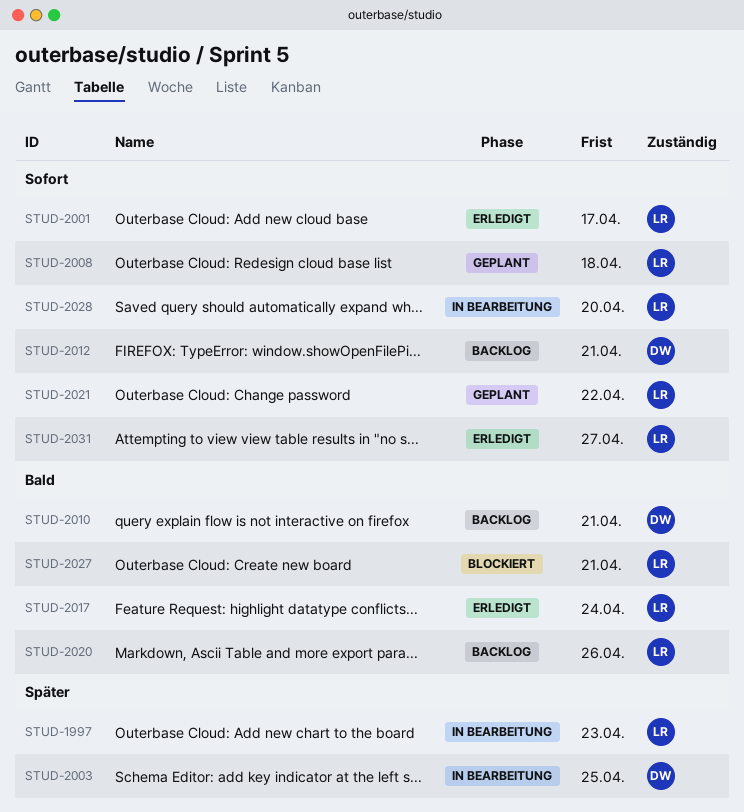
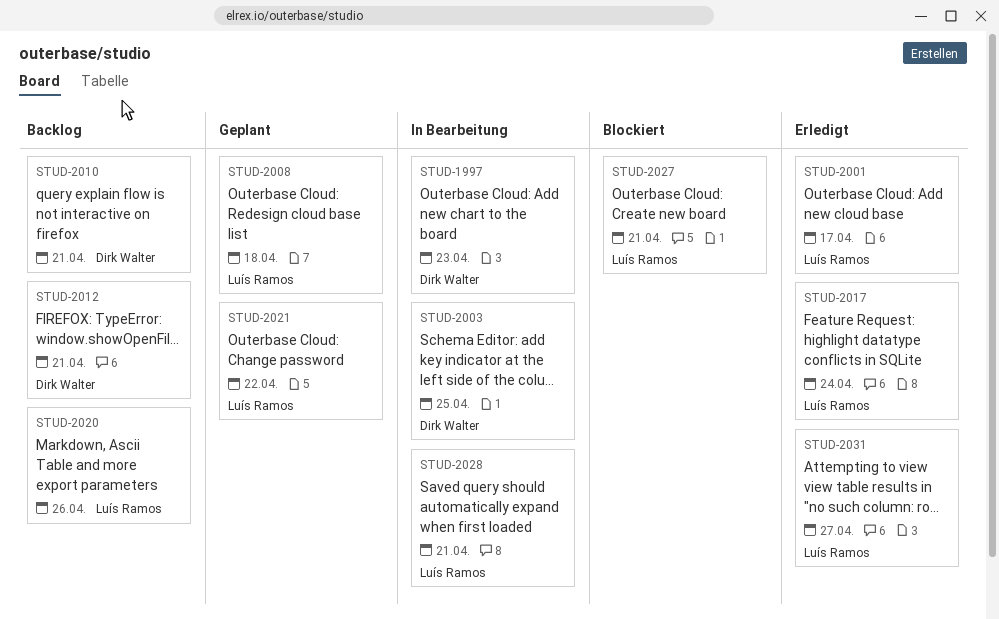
STUD-1997, owner: Luís Ramos -> Dirk Walter
STUD-2028, due: Apr 20 -> Apr 21

